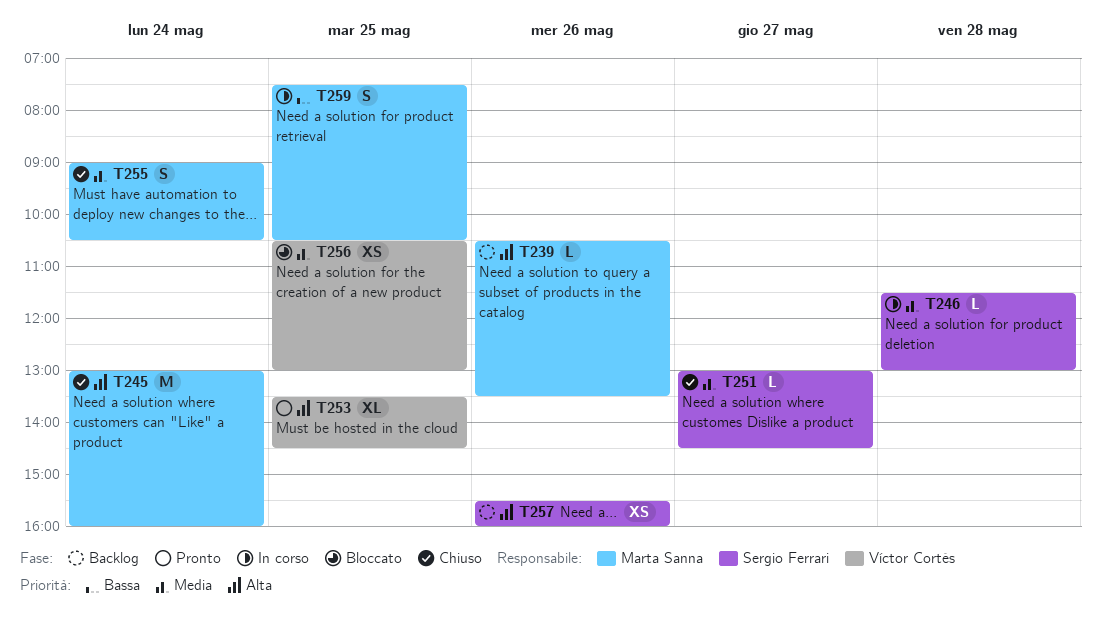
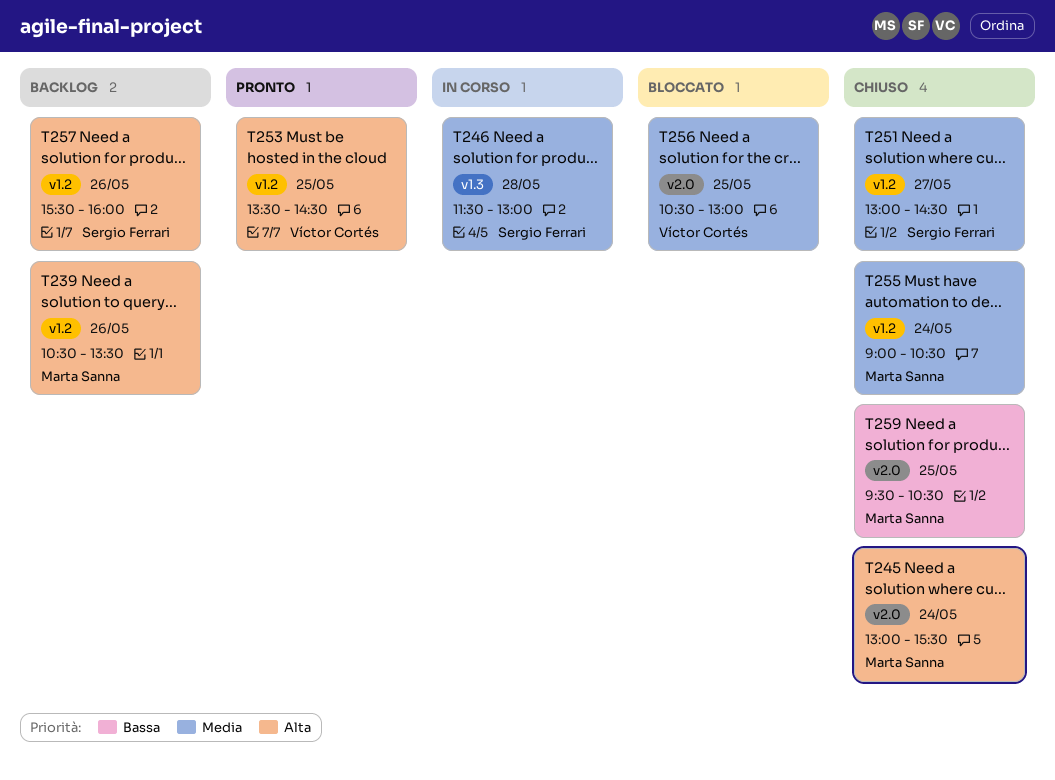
T245, ends: 16:00 -> 15:30
T259, status: In corso -> Chiuso
T259, begins: 07:30 -> 09:30

